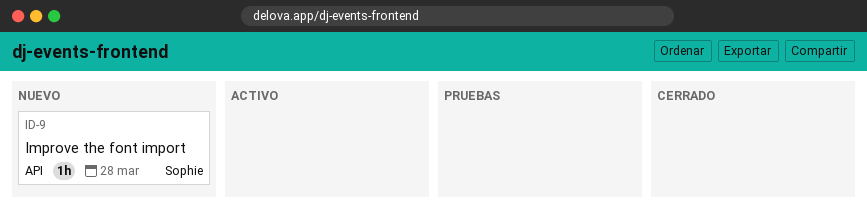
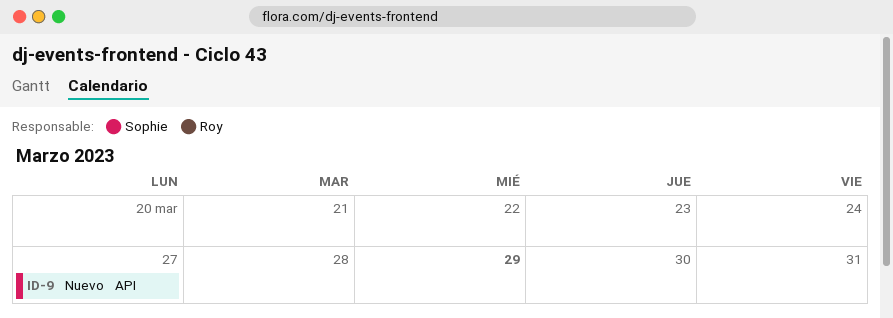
ID-9, due: Mar 28 -> Mar 27

